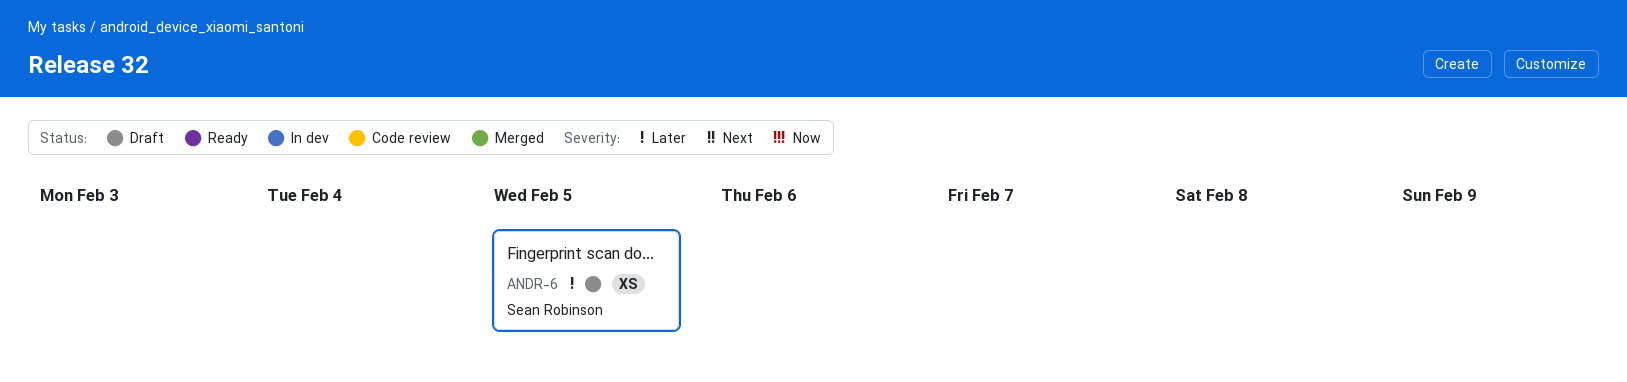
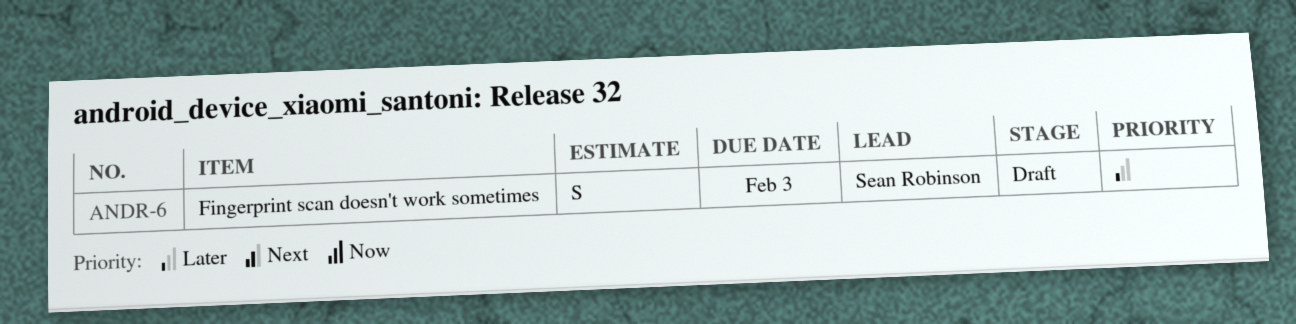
ANDR-6, estimate: XS -> S
ANDR-6, due: Feb 5 -> Feb 3

